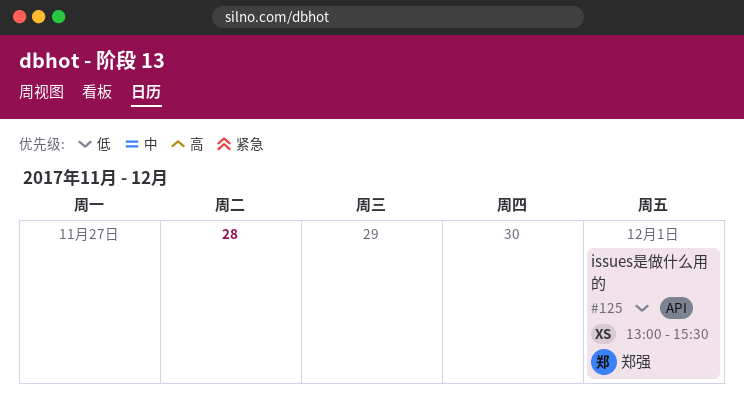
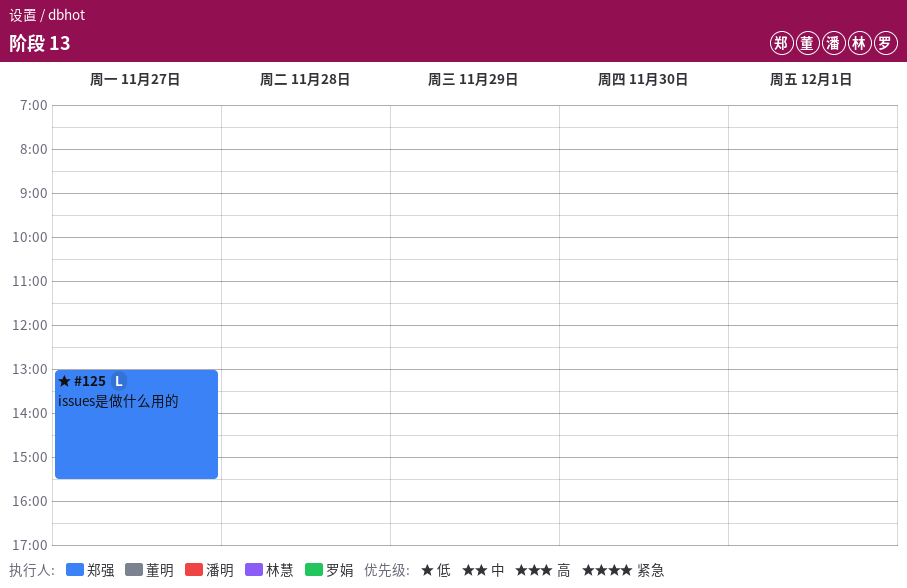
#125, estimate: XS -> L
#125, day: Dec 1 -> Nov 27

